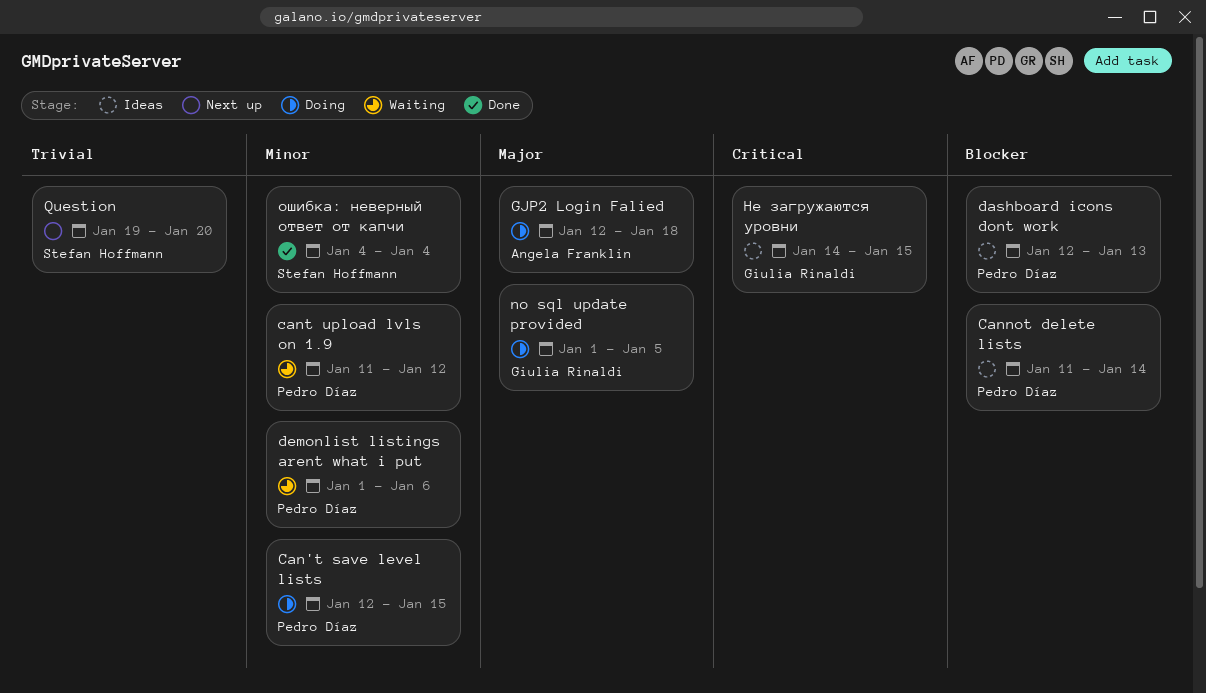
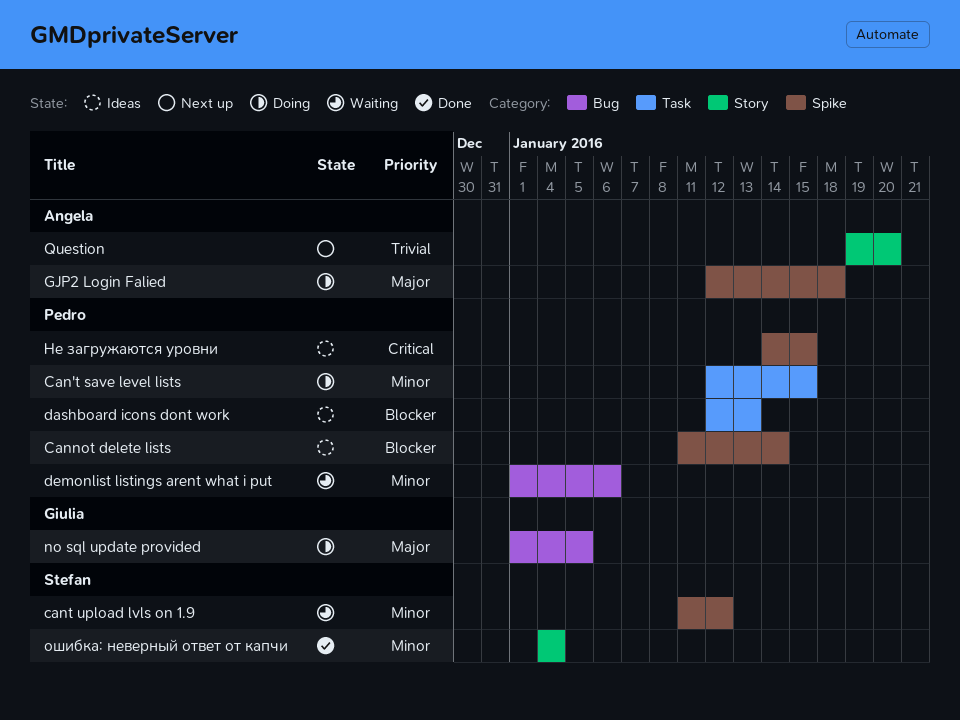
cant upload lvls on 1.9, owner: Pedro Díaz -> Stefan Hoffmann
Question, owner: Stefan Hoffmann -> Angela Franklin
Не загружаются уровни, owner: Giulia Rinaldi -> Pedro Díaz

